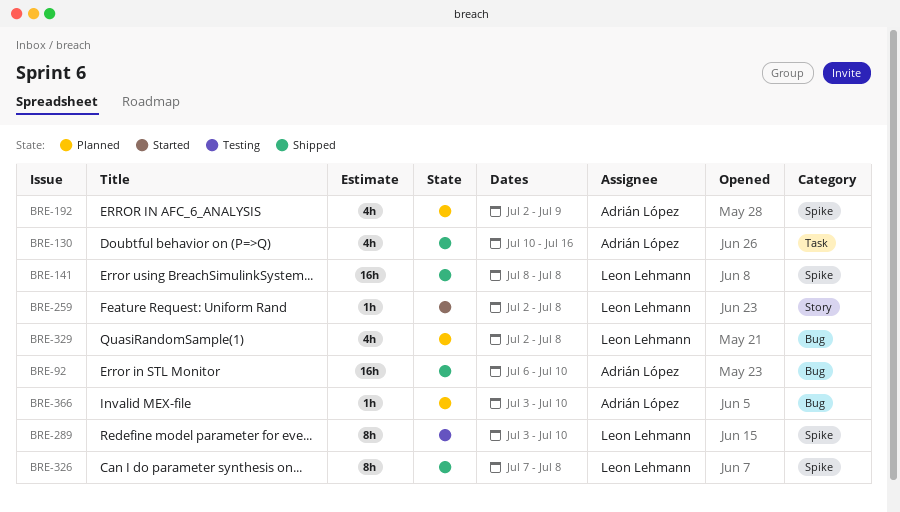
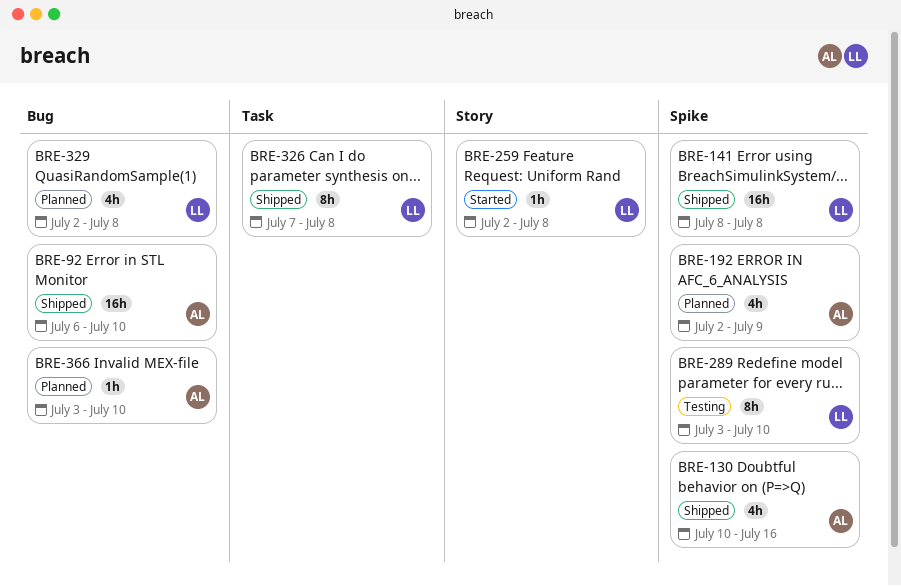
BRE-130, label: Task -> Spike
BRE-326, label: Spike -> Task

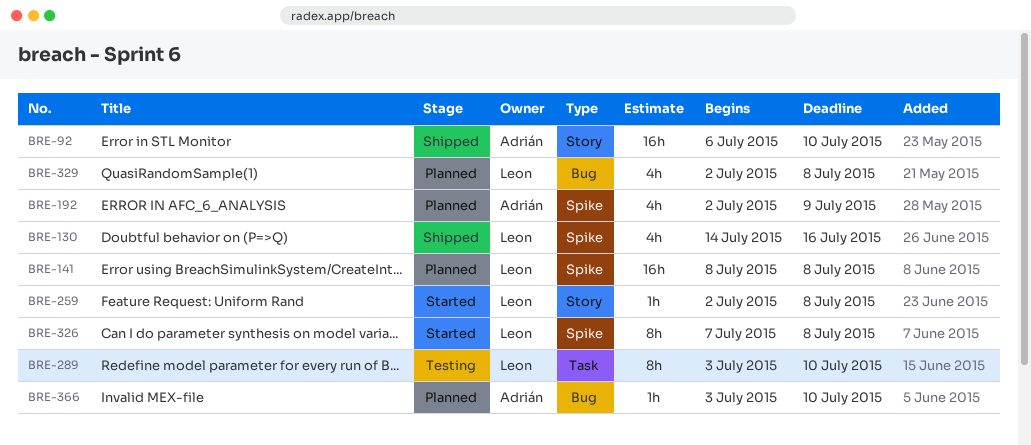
BRE-92, label: Bug -> Story
BRE-130, owner: Adrián -> Leon
BRE-130, start: Jul 10 -> Jul 14
BRE-141, status: Shipped -> Planned
BRE-289, label: Spike -> Task
BRE-326, status: Shipped -> Started
BRE-326, label: Task -> Spike

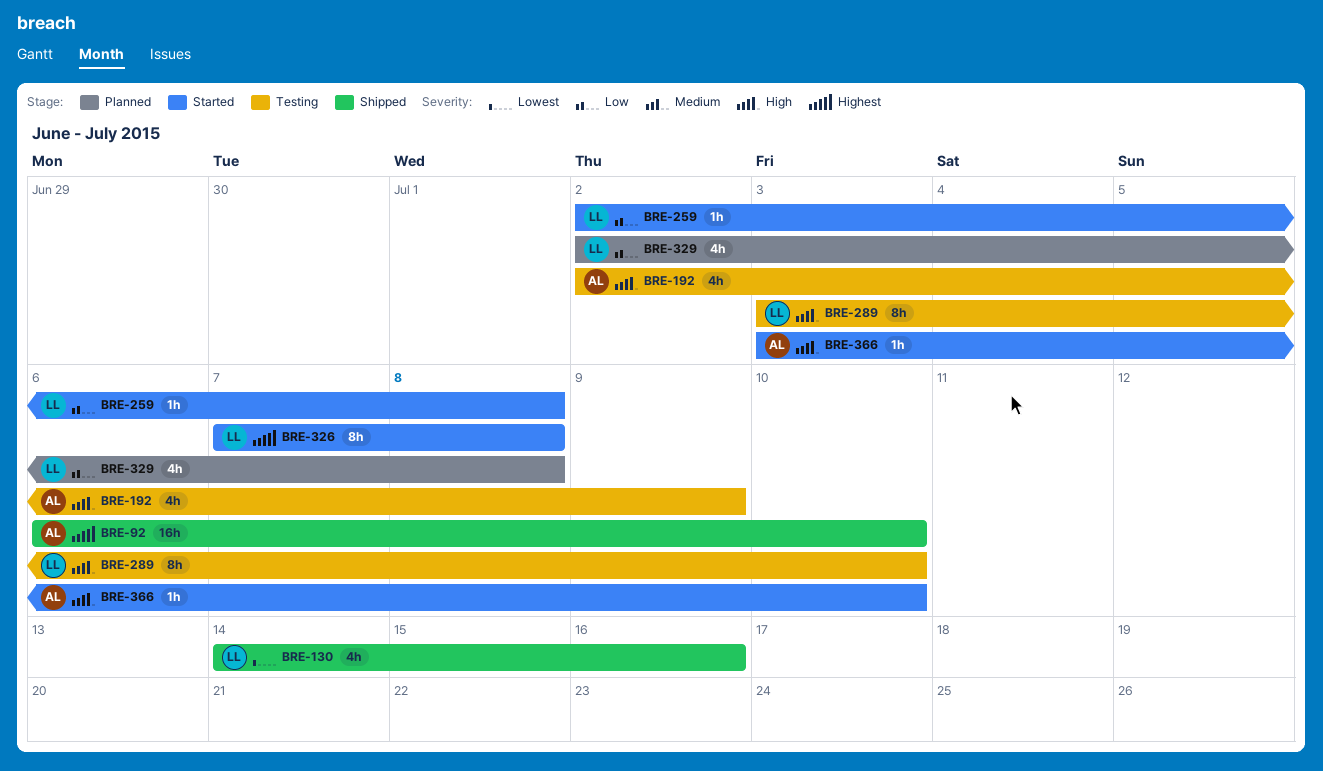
BRE-141: present -> none
BRE-192, status: Planned -> Testing
BRE-366, status: Planned -> Started

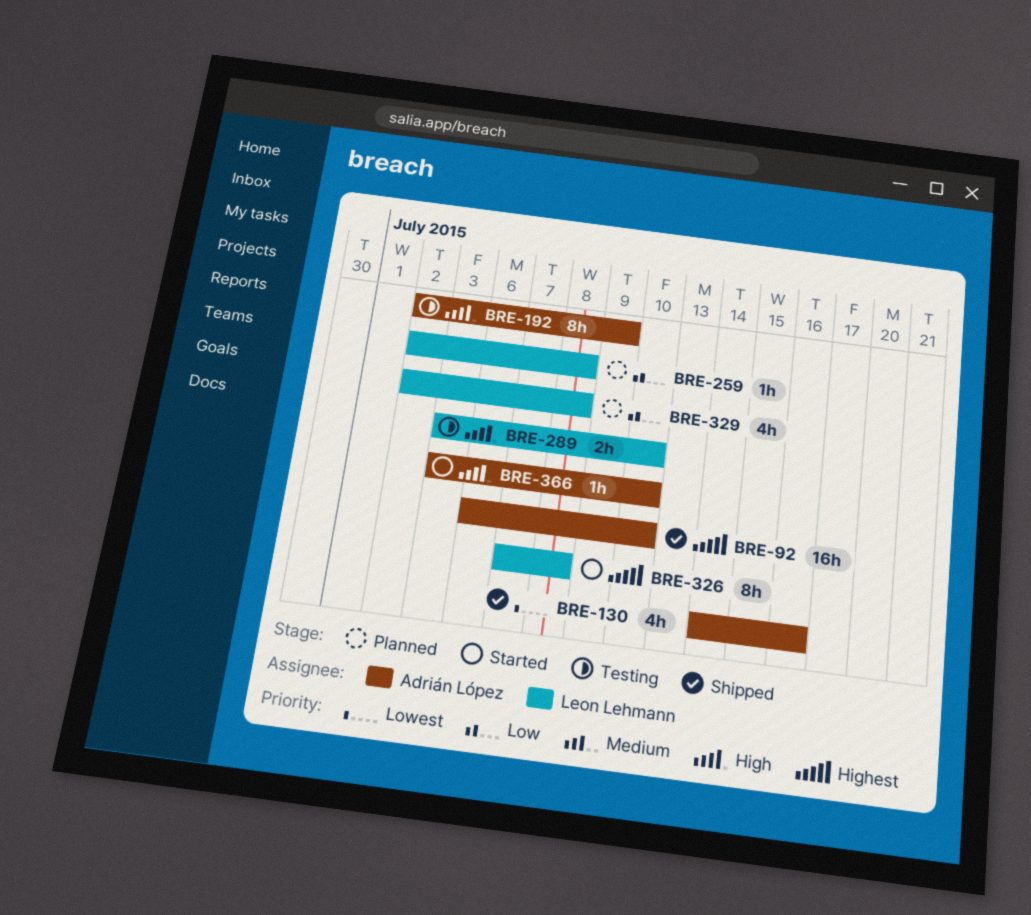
BRE-130, owner: Leon Lehmann -> Adrián López
BRE-192, estimate: 4h -> 8h
BRE-259, status: Started -> Planned
BRE-289, estimate: 8h -> 2h

